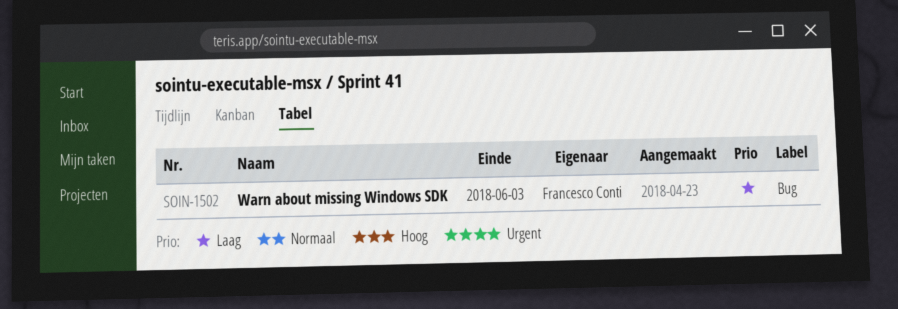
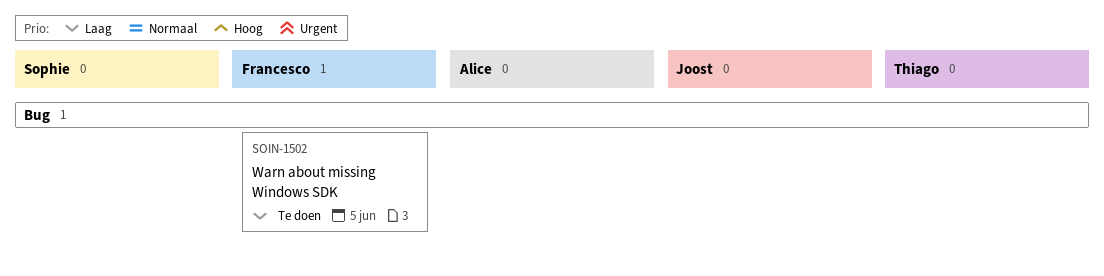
SOIN-1502, due: Jun 3 -> Jun 5

